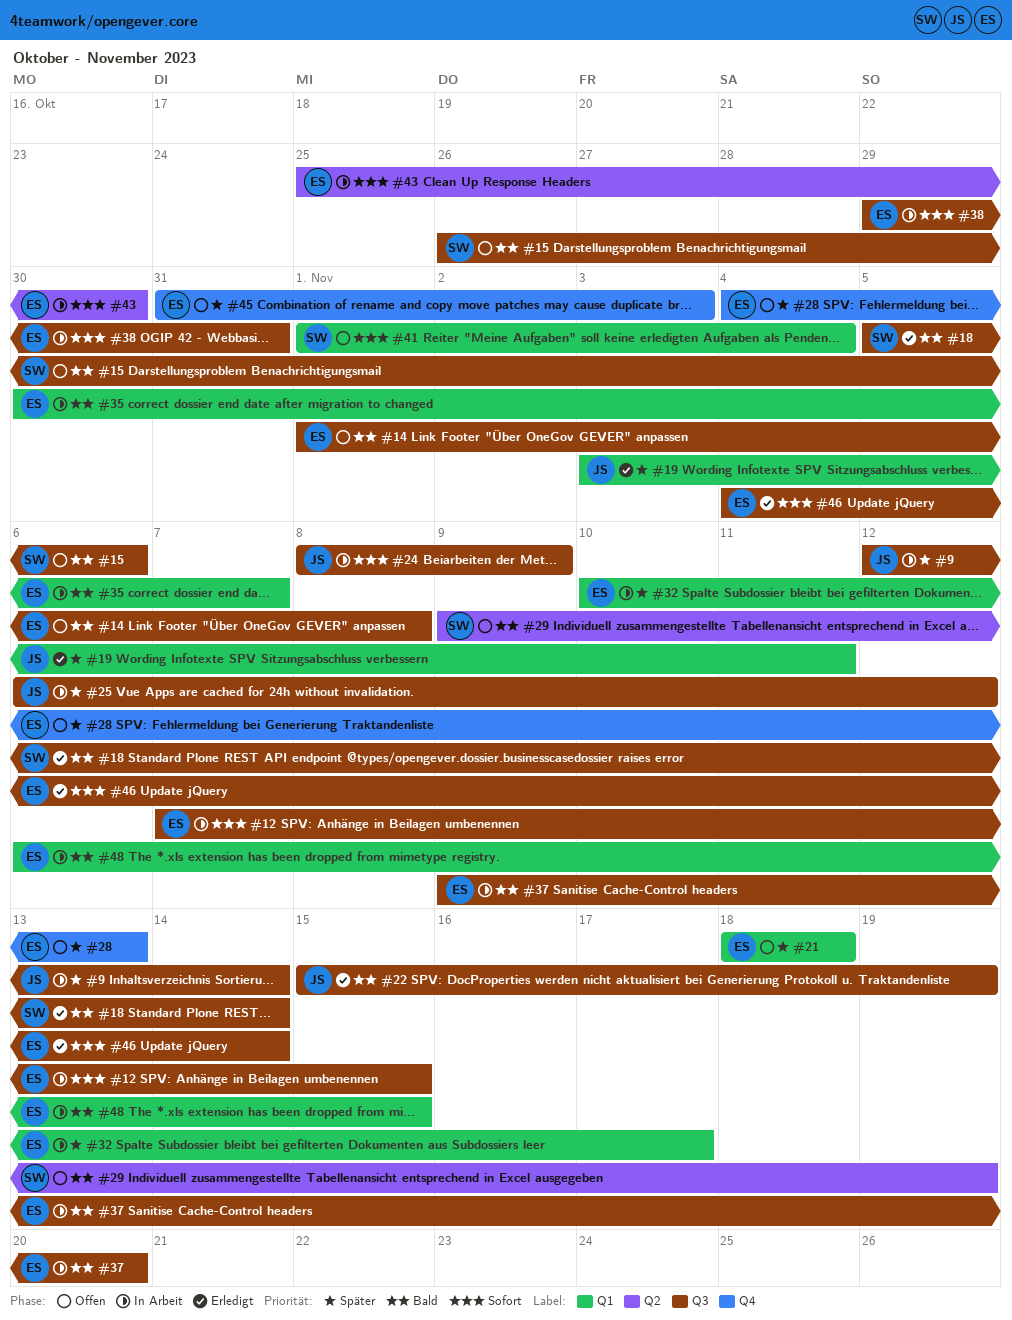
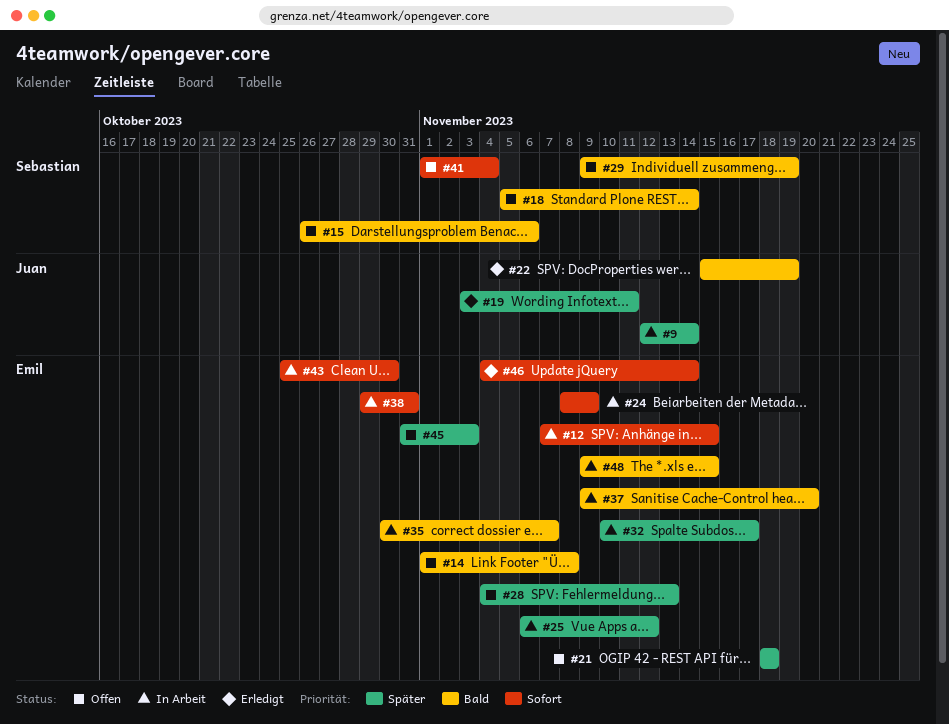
#18, status: Erledigt -> Offen
#24, owner: Juan -> Emil
#25, owner: Juan -> Emil
#48, start: Nov 6 -> Nov 9

